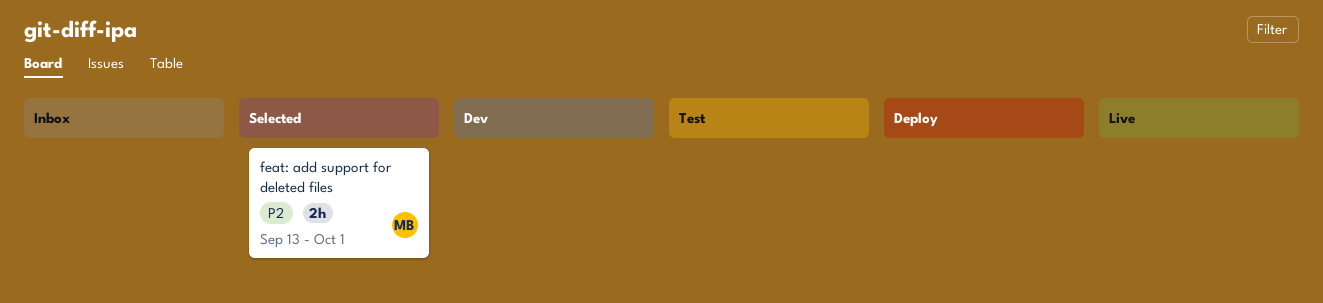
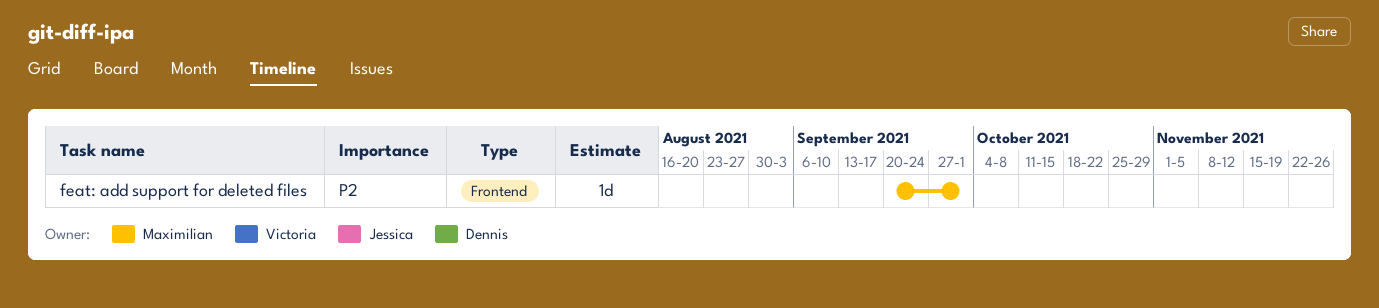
feat: add support for deleted files, estimate: 2h -> 1d
feat: add support for deleted files, start: Sep 13 -> Sep 20

